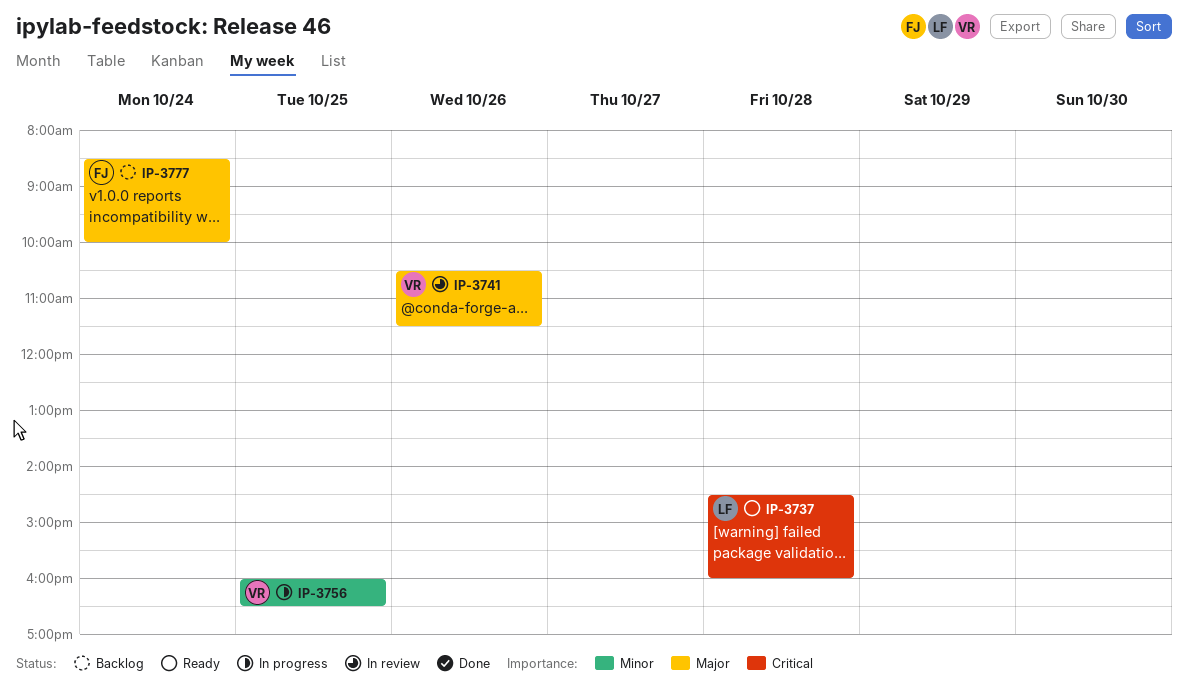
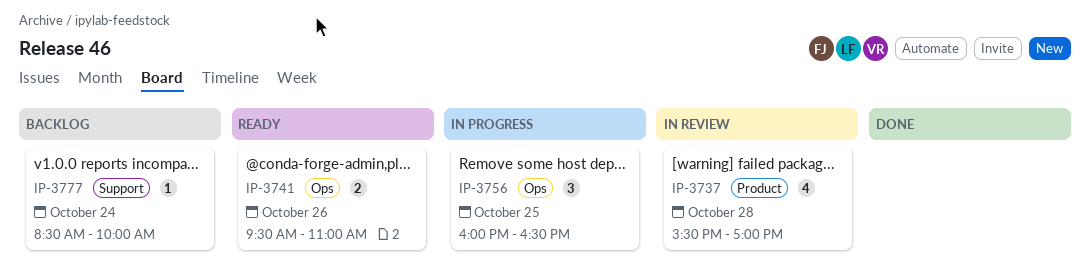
IP-3737, status: Ready -> In review
IP-3737, begins: 14:30 -> 15:30
IP-3737, ends: 16:00 -> 17:00
IP-3741, status: In review -> Ready
IP-3741, begins: 10:30 -> 09:30
IP-3741, ends: 11:30 -> 11:00

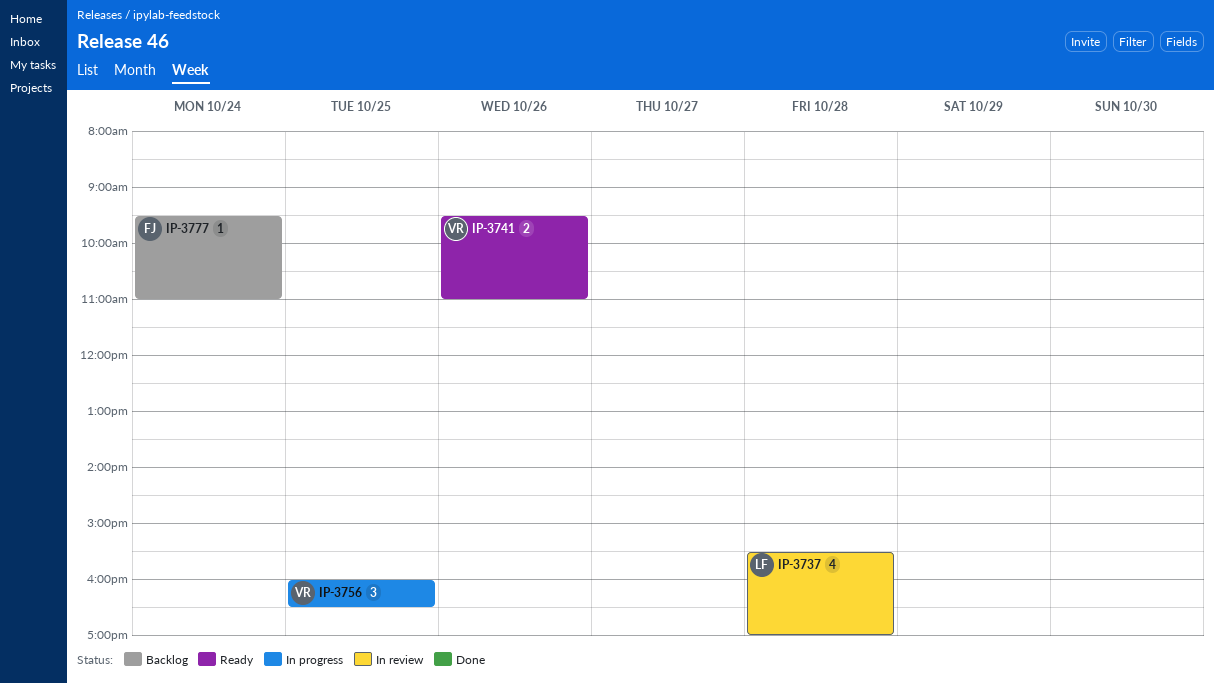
IP-3777, begins: 08:30 -> 09:30
IP-3777, ends: 10:00 -> 11:00

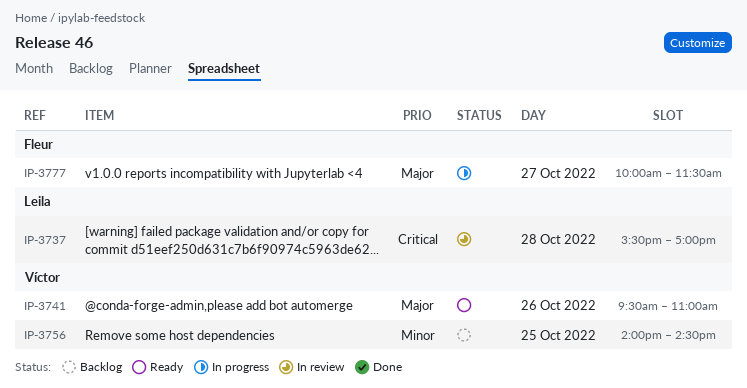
IP-3756, status: In progress -> Backlog
IP-3756, begins: 16:00 -> 14:00
IP-3756, ends: 16:30 -> 14:30
IP-3777, status: Backlog -> In progress
IP-3777, day: Oct 24 -> Oct 27
IP-3777, begins: 09:30 -> 10:00
IP-3777, ends: 11:00 -> 11:30

